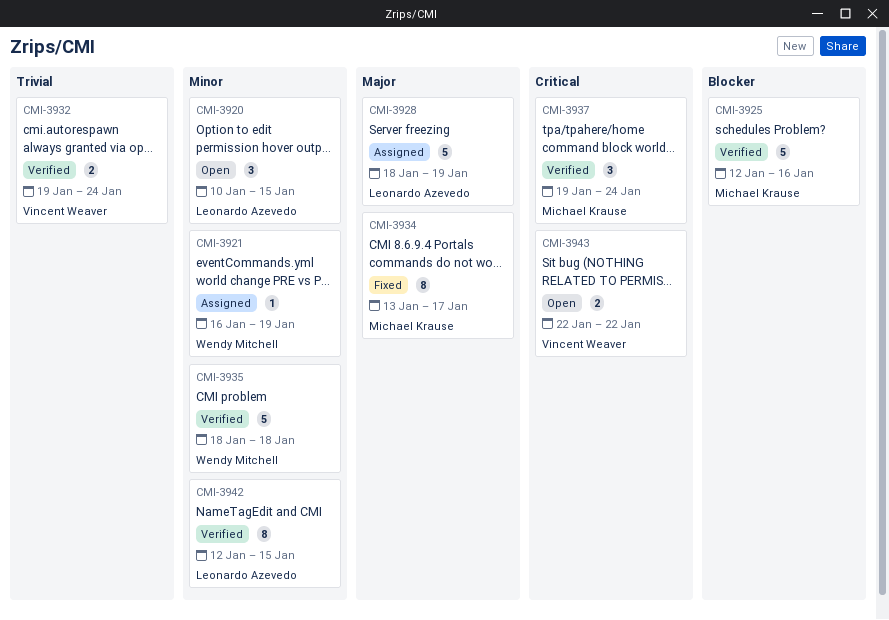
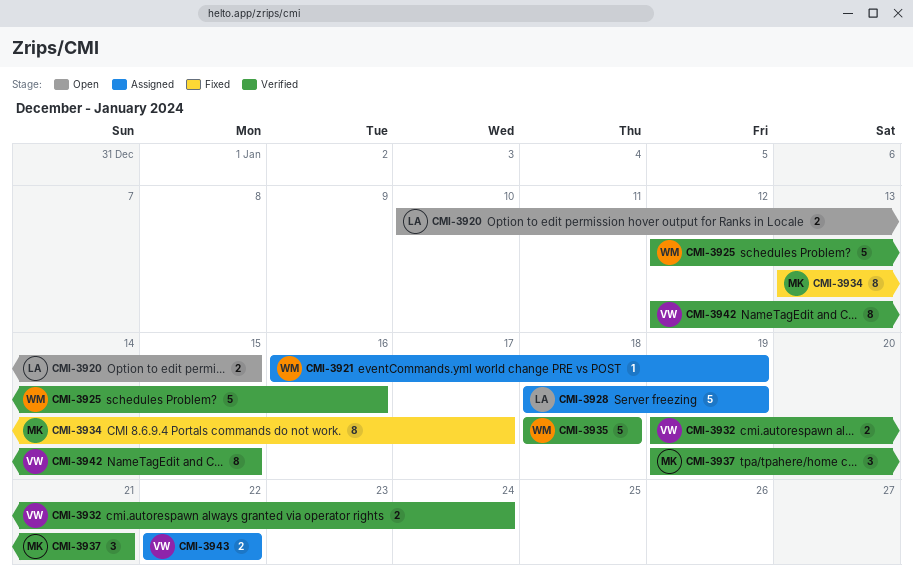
CMI-3920, estimate: 3 -> 2
CMI-3925, owner: Michael Krause -> Wendy Mitchell
CMI-3937, due: Jan 24 -> Jan 21
CMI-3942, owner: Leonardo Azevedo -> Vincent Weaver
CMI-3943, status: Open -> Assigned

